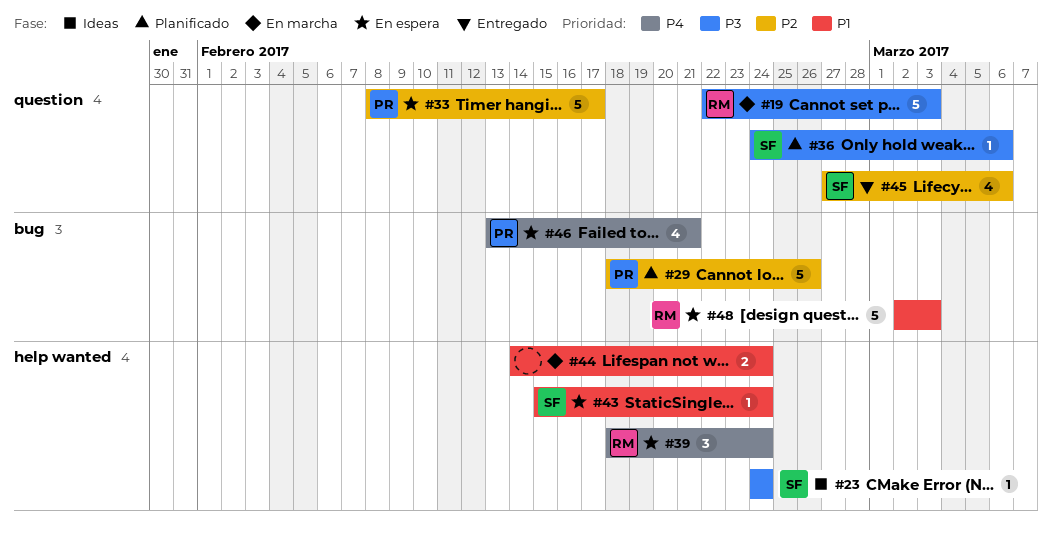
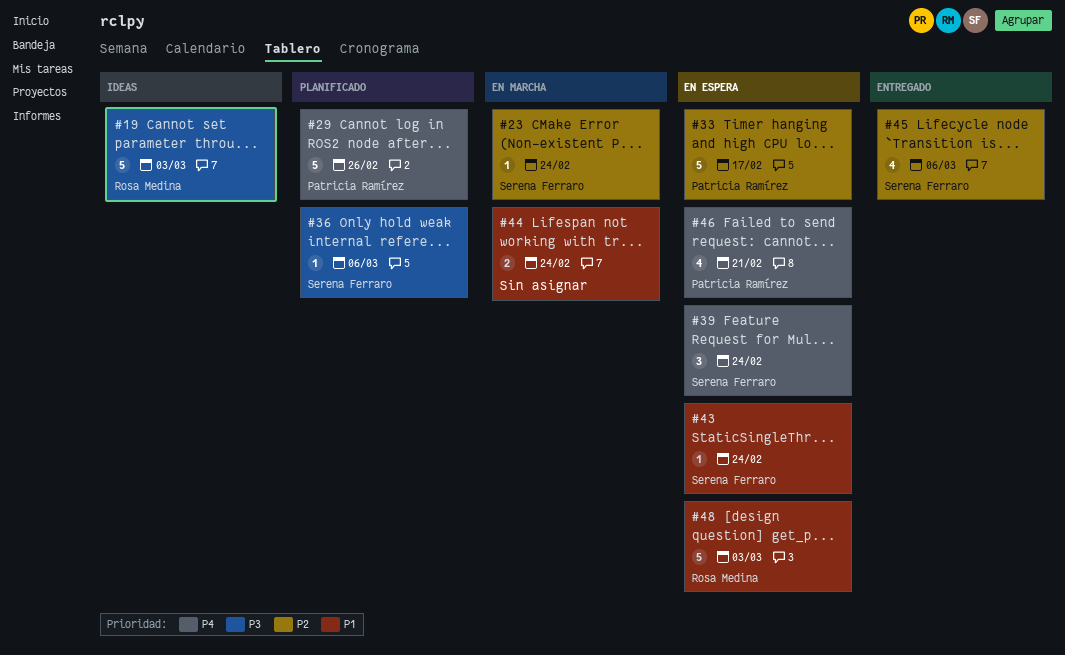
#19, status: En marcha -> Ideas
#23, status: Ideas -> En marcha
#23, priority: P3 -> P2
#29, priority: P2 -> P4
#39, owner: Rosa Medina -> Serena Ferraro

